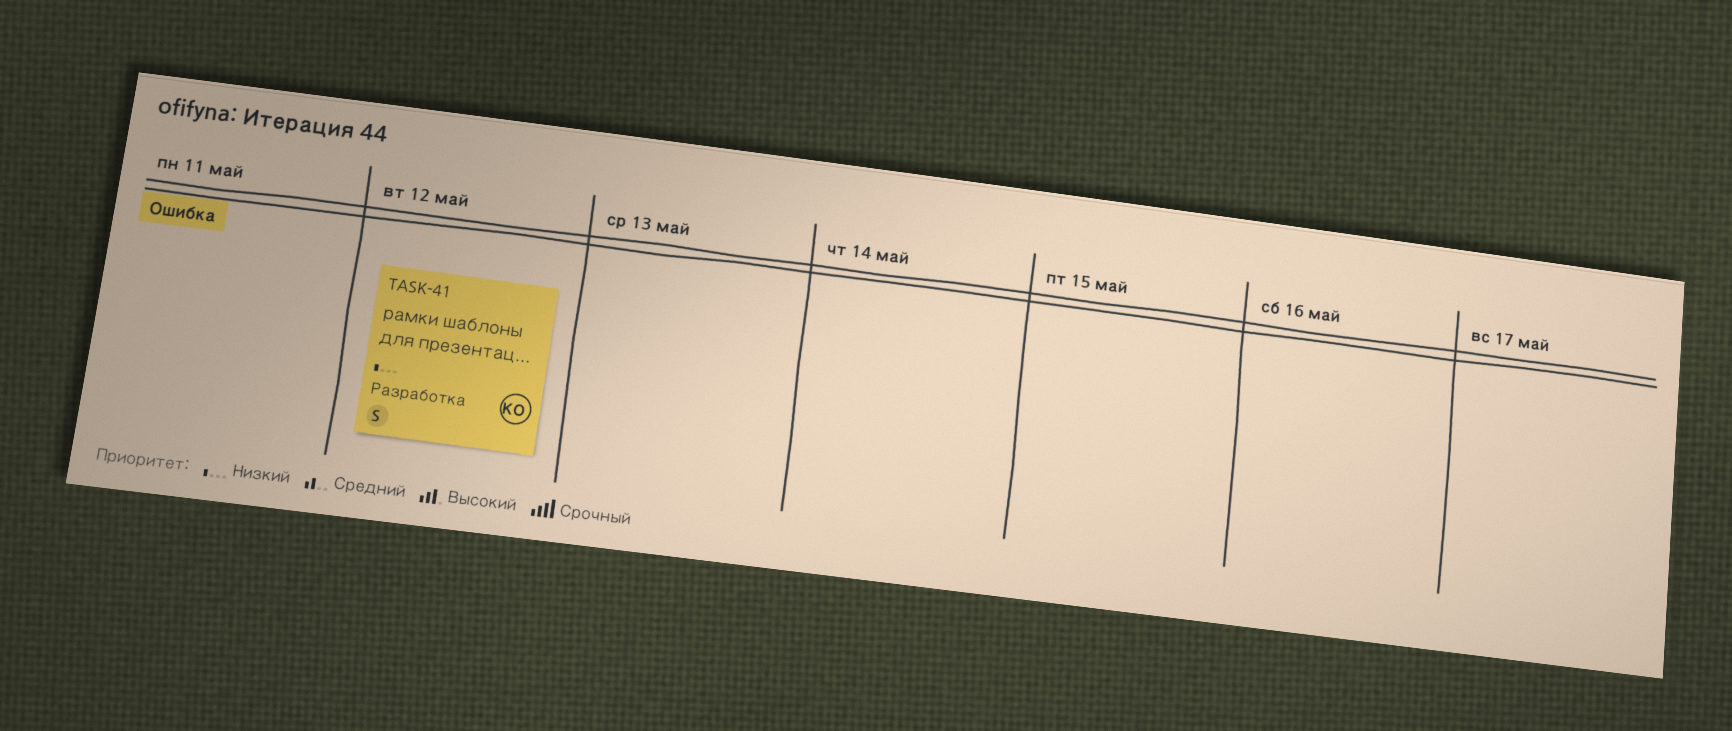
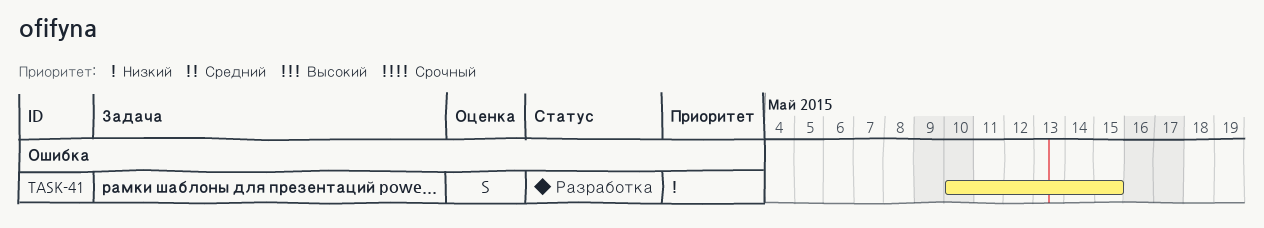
TASK-41, due: May 12 -> May 15

